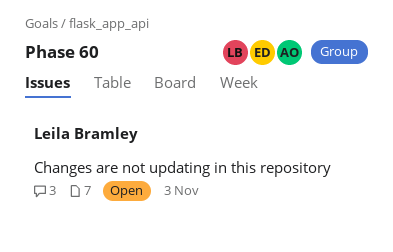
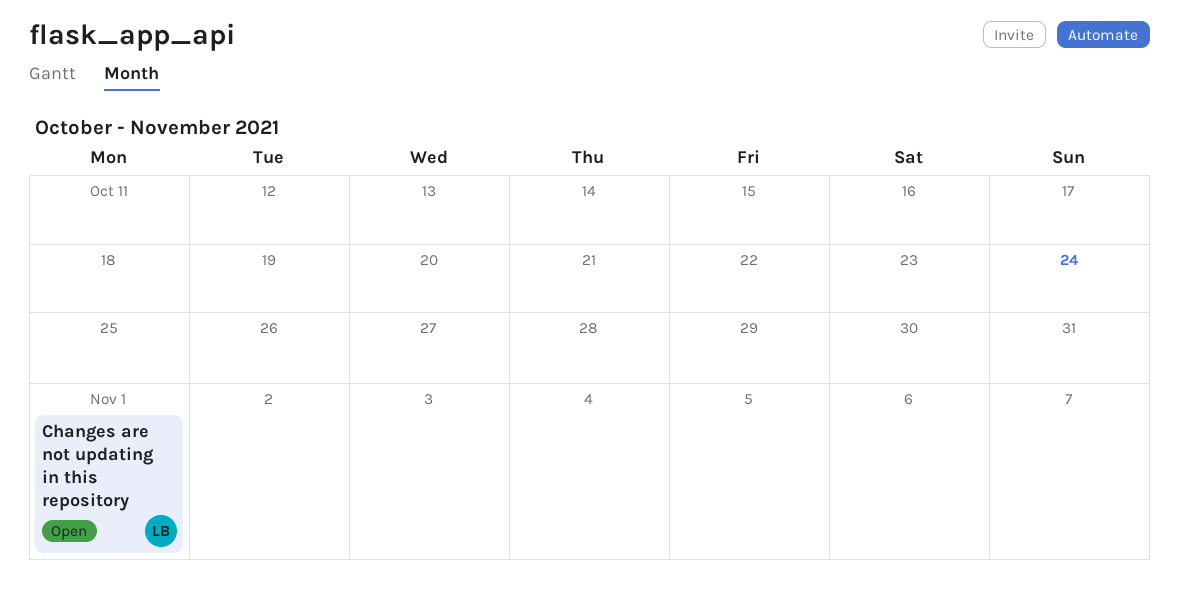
Changes are not updating in this repository, due: Nov 3 -> Nov 1

